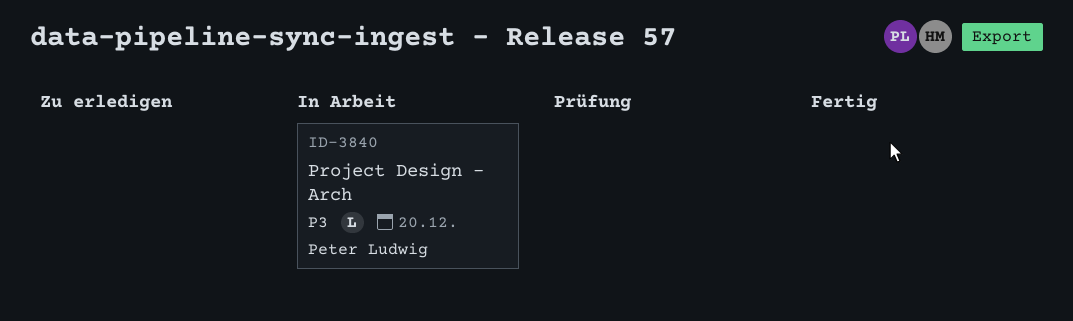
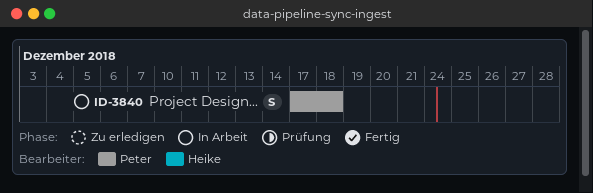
ID-3840, estimate: L -> S
ID-3840, due: Dec 20 -> Dec 18

